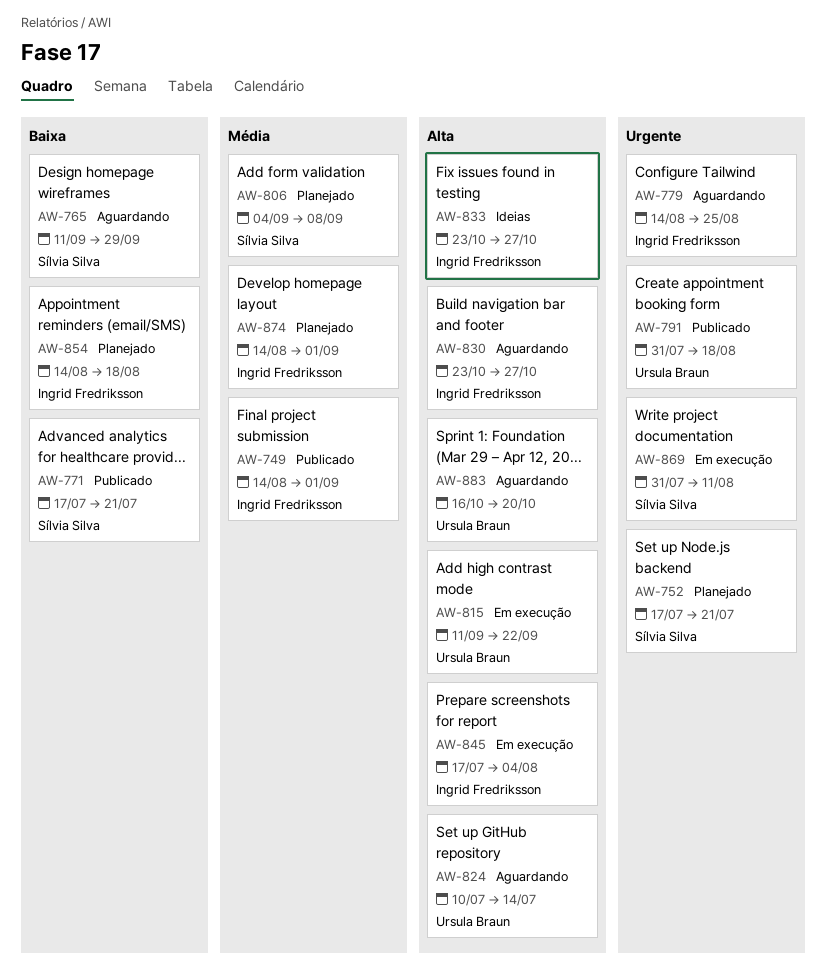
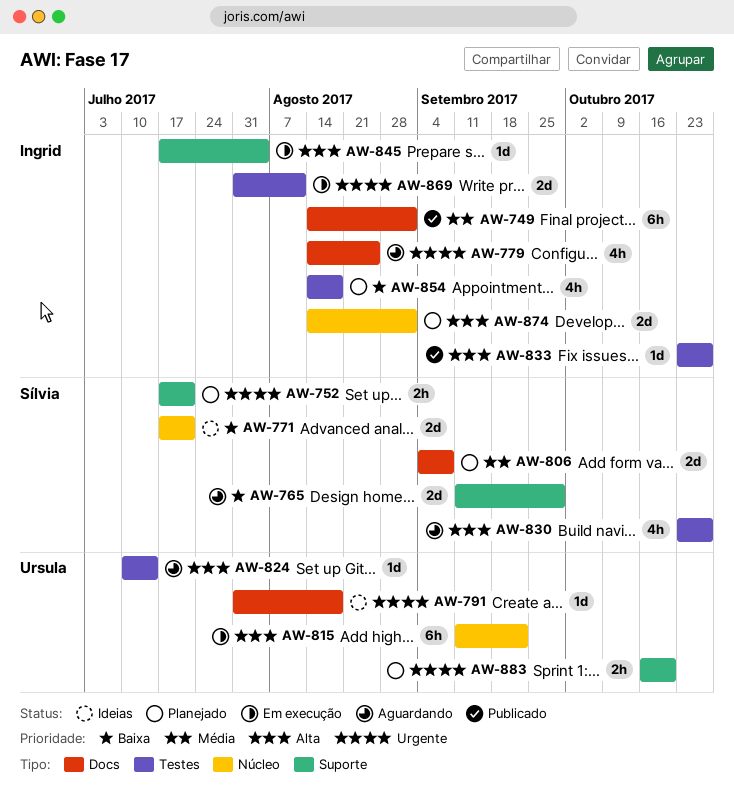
AW-771, status: Publicado -> Ideias
AW-791, status: Publicado -> Ideias
AW-830, owner: Ingrid Fredriksson -> Sílvia Silva
AW-833, status: Ideias -> Publicado
AW-869, owner: Sílvia Silva -> Ingrid Fredriksson
AW-874, priority: Média -> Alta
AW-883, status: Aguardando -> Planejado
AW-883, priority: Alta -> Urgente

